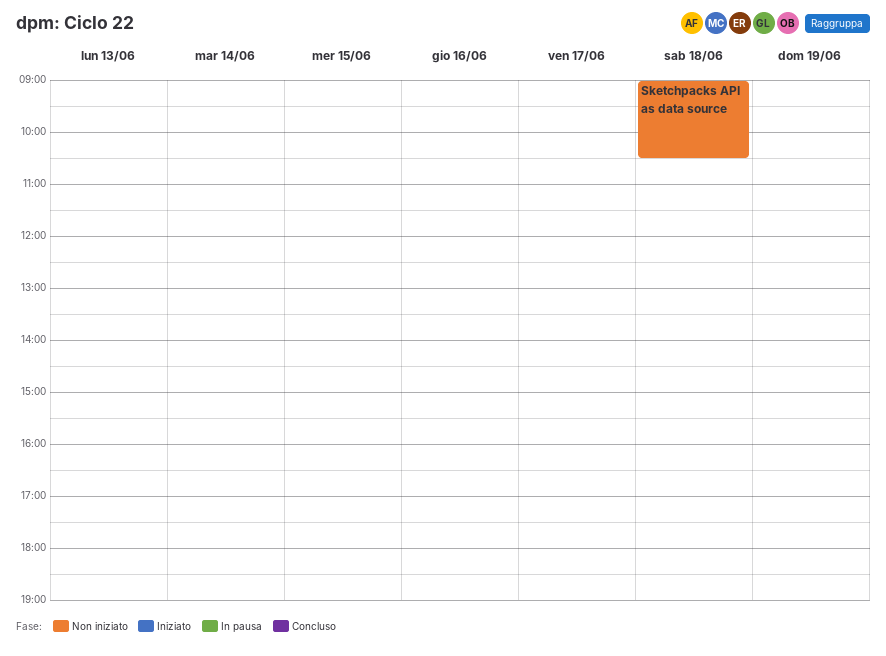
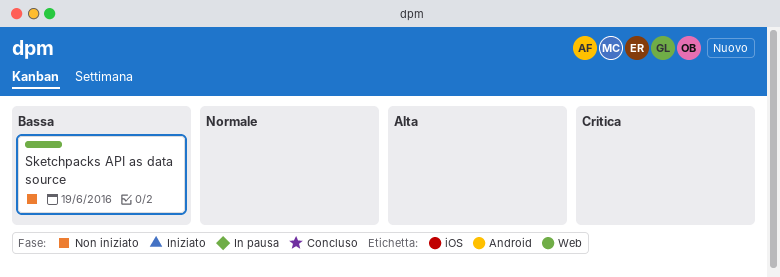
Sketchpacks API as data source, day: Jun 18 -> Jun 19

